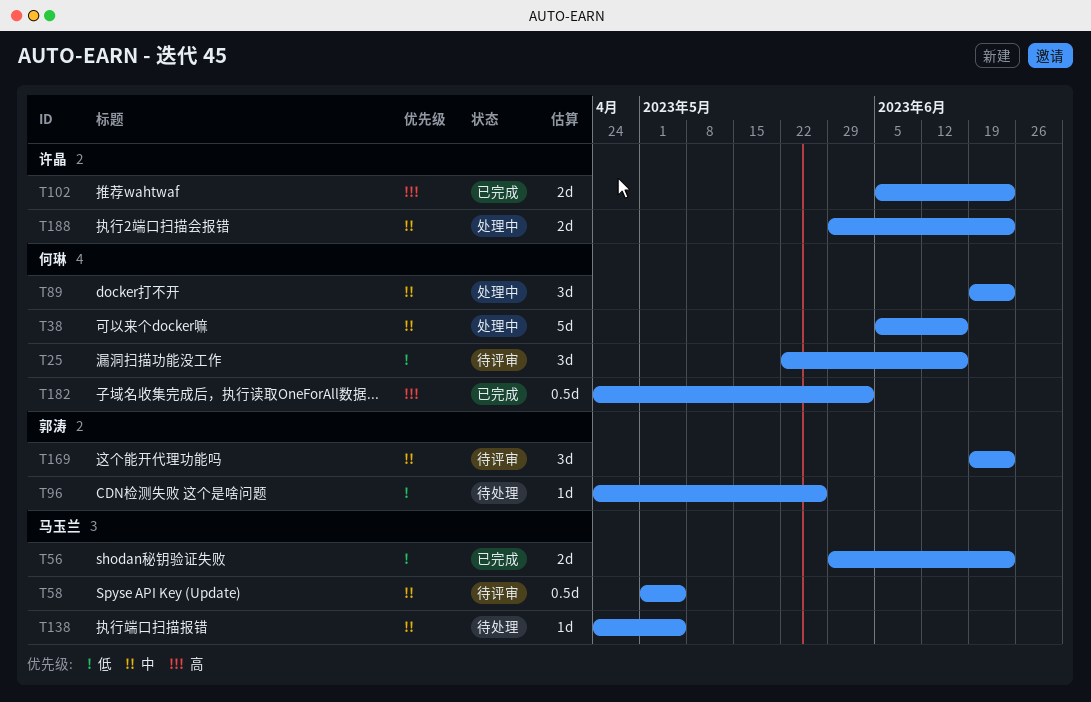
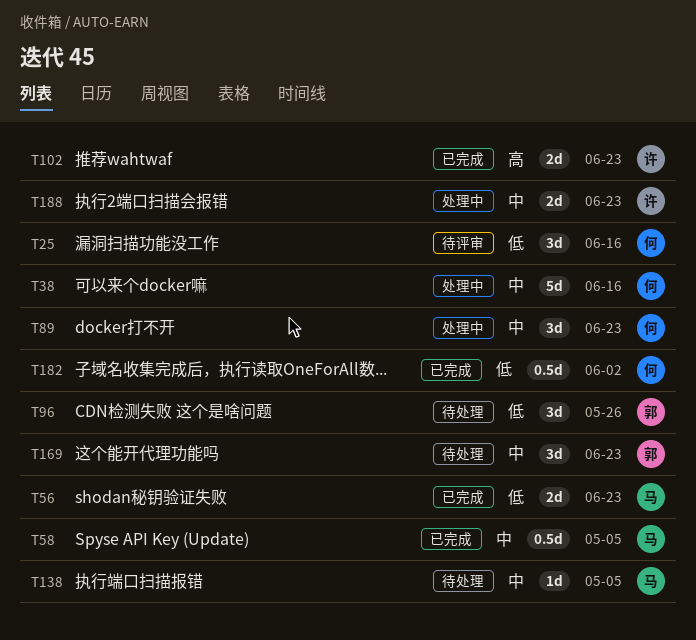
T58, status: 待评审 -> 已完成
T96, estimate: 1d -> 3d
T169, status: 待评审 -> 待处理
T182, priority: 高 -> 低

